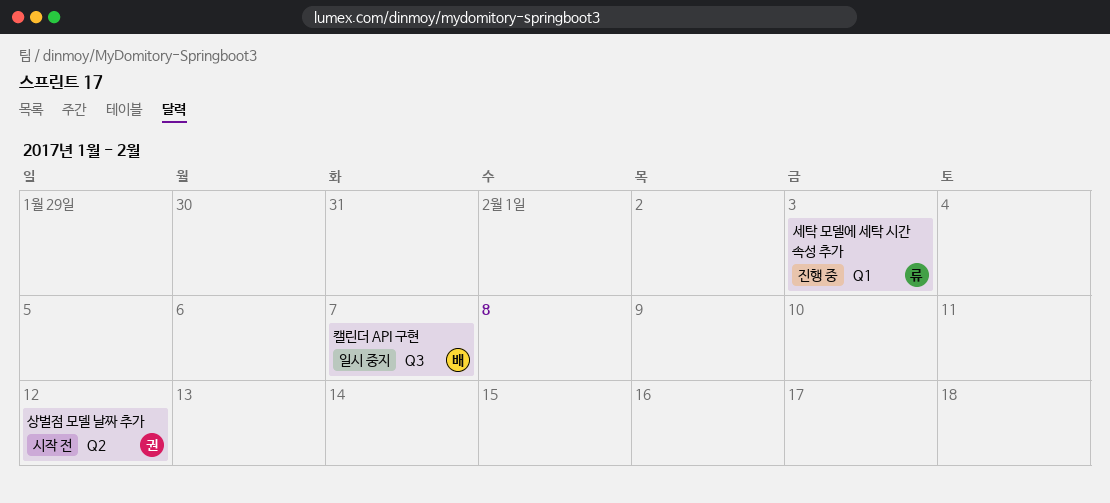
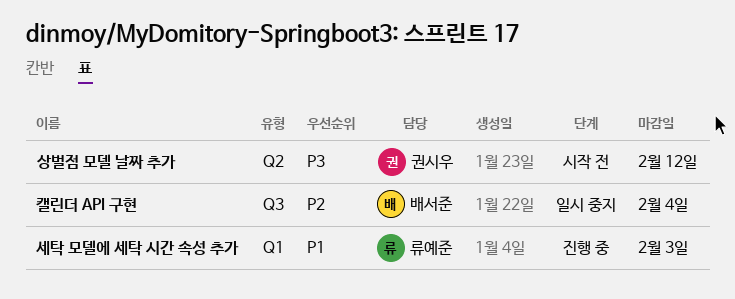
캘린더 API 구현, due: Feb 7 -> Feb 4

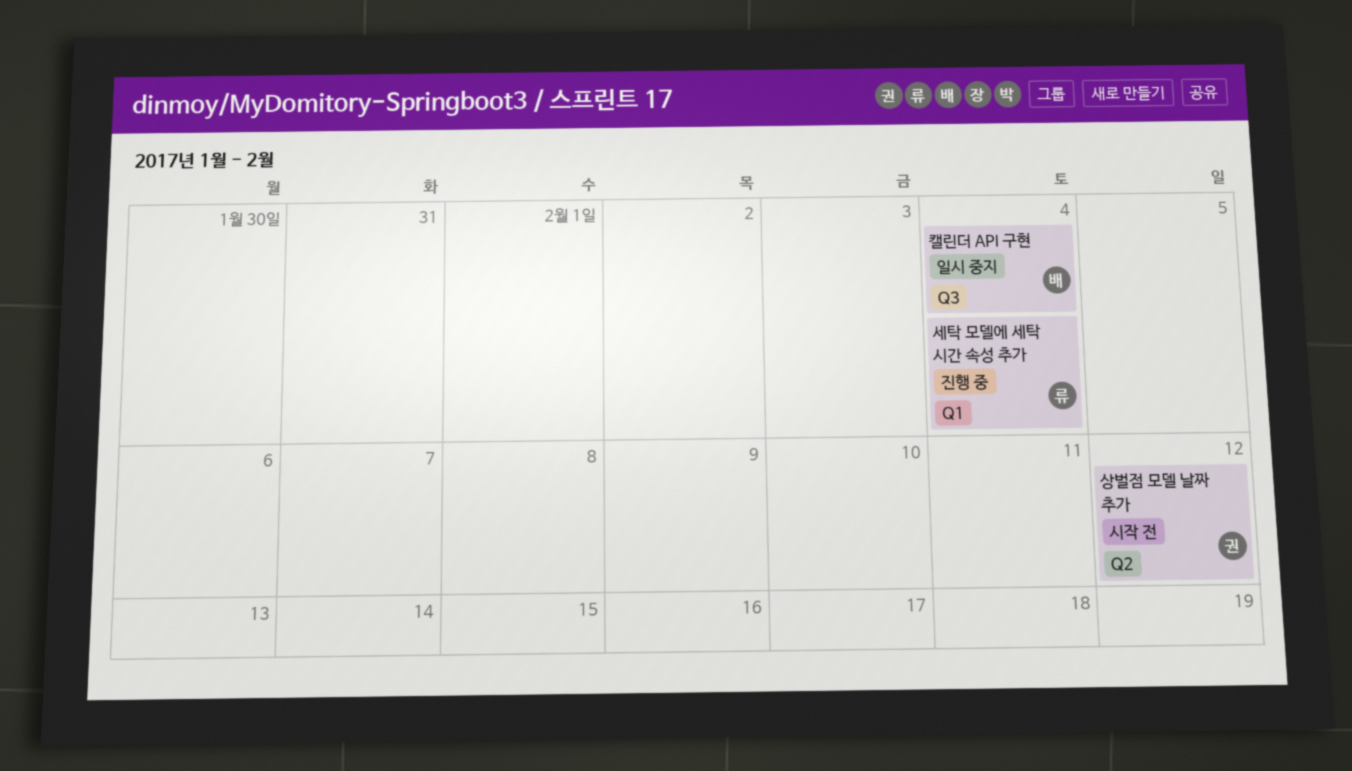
세탁 모델에 세탁 시간 속성 추가, due: Feb 3 -> Feb 4

